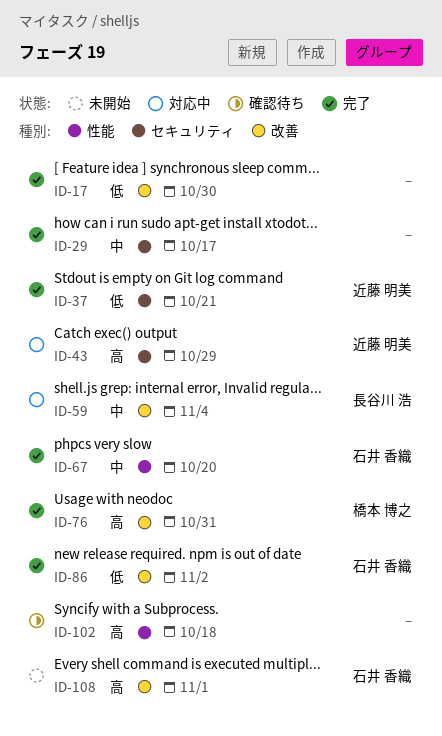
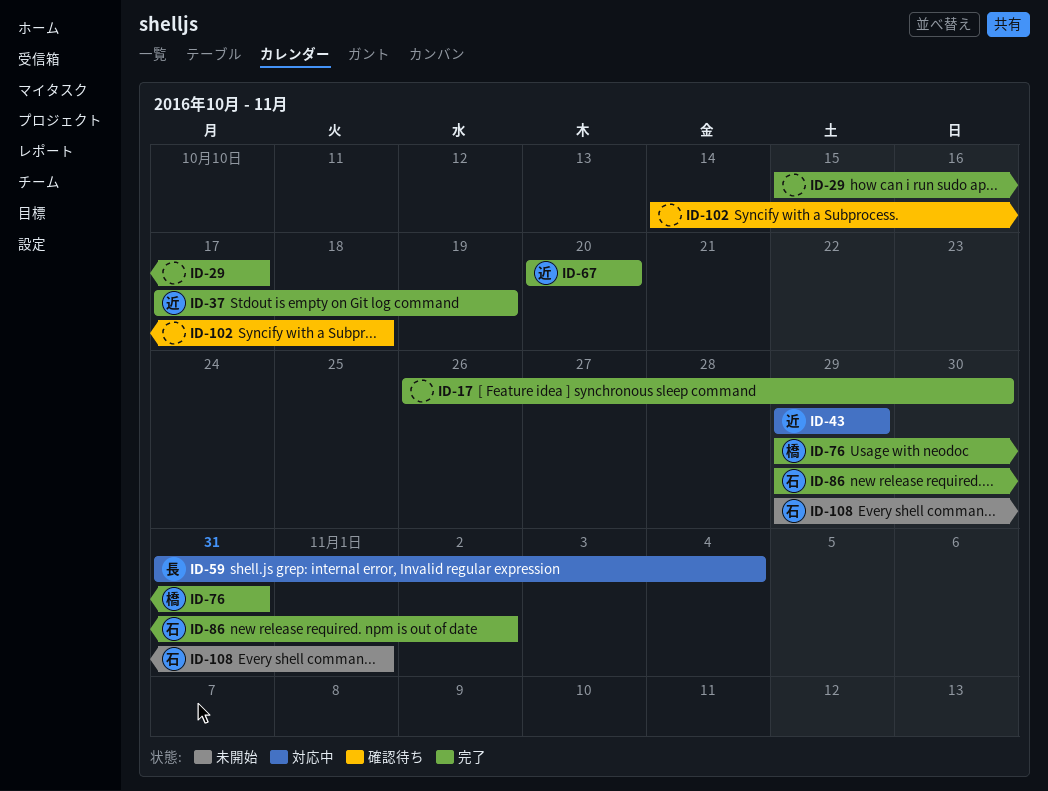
ID-37, due: Oct 21 -> Oct 19
ID-67, owner: 石井 香織 -> 近藤 明美

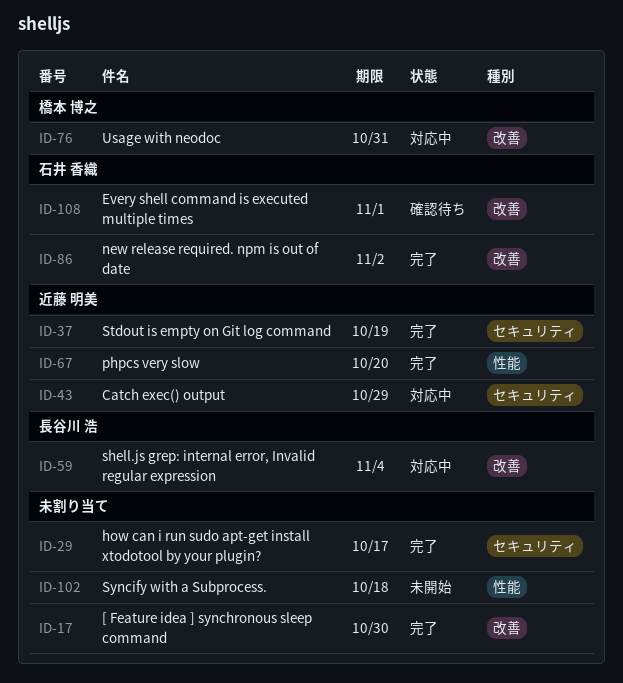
ID-76, status: 完了 -> 対応中
ID-102, status: 確認待ち -> 未開始
ID-108, status: 未開始 -> 確認待ち

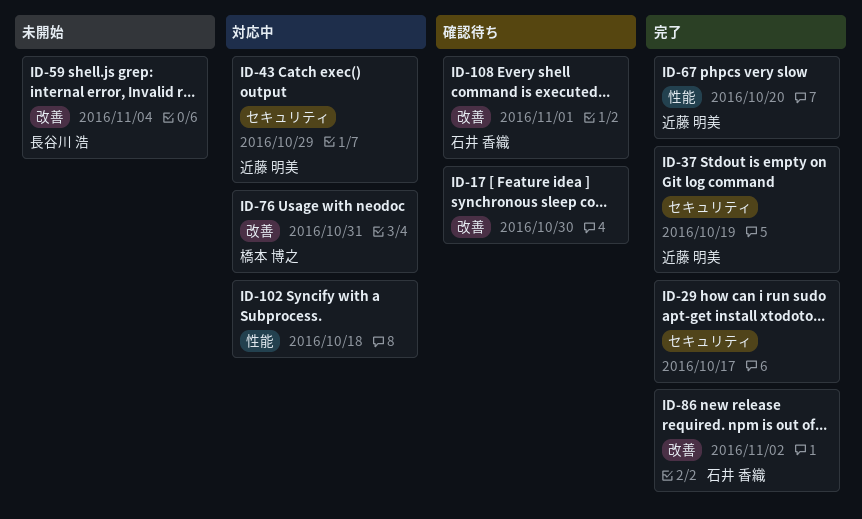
ID-17, status: 完了 -> 確認待ち
ID-59, status: 対応中 -> 未開始
ID-102, status: 未開始 -> 対応中

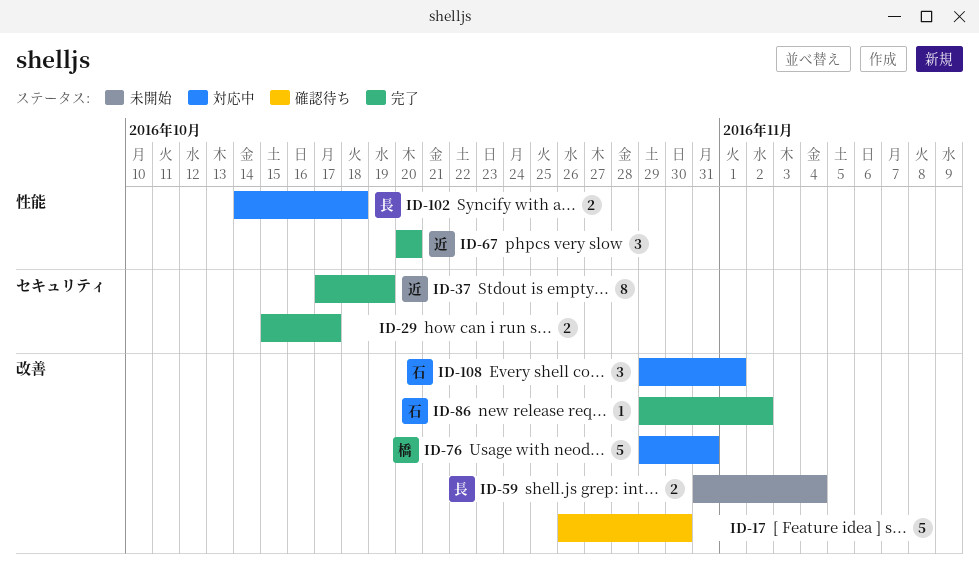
ID-43: present -> none
ID-102, owner: none -> 長谷川 浩
ID-108, status: 確認待ち -> 対応中

